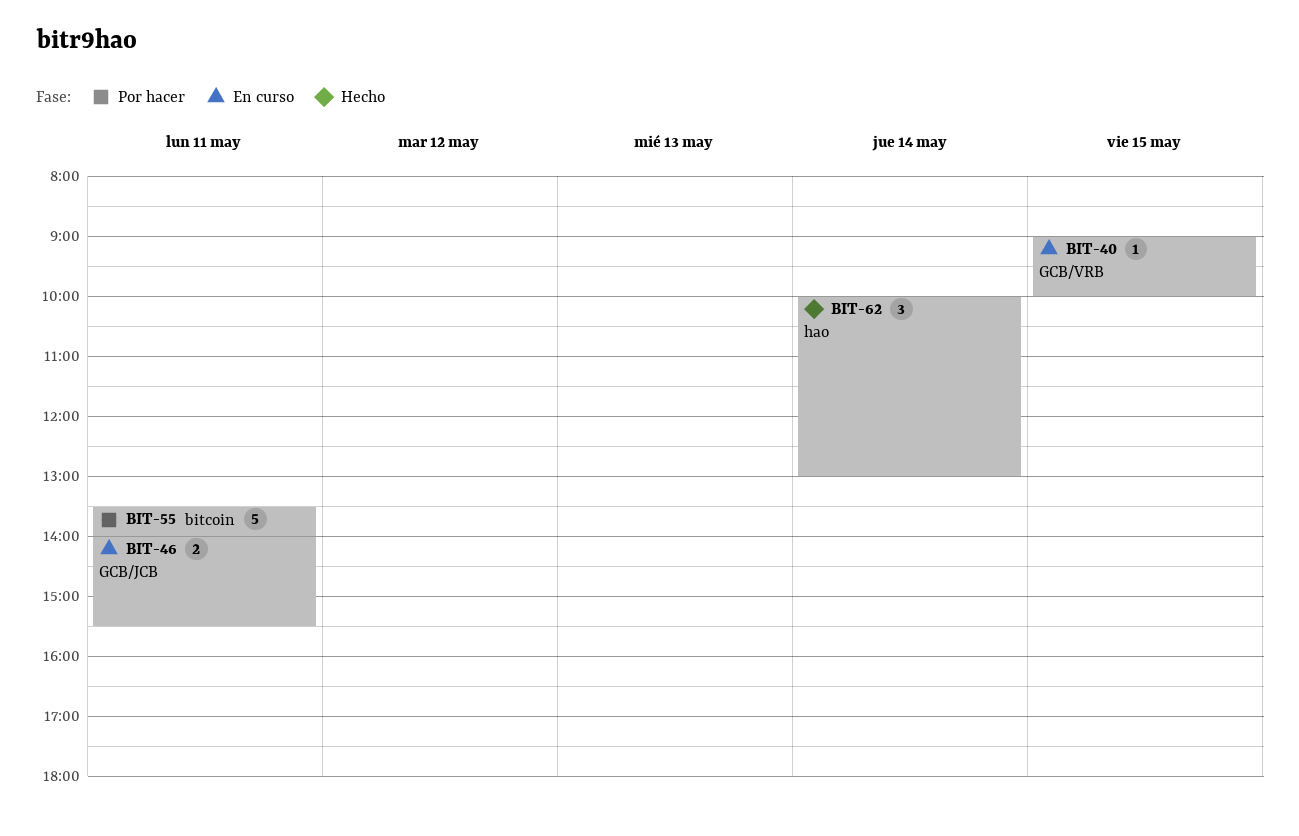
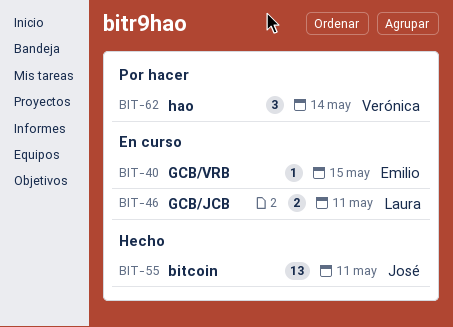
BIT-55, status: Por hacer -> Hecho
BIT-55, estimate: 5 -> 13
BIT-62, status: Hecho -> Por hacer

